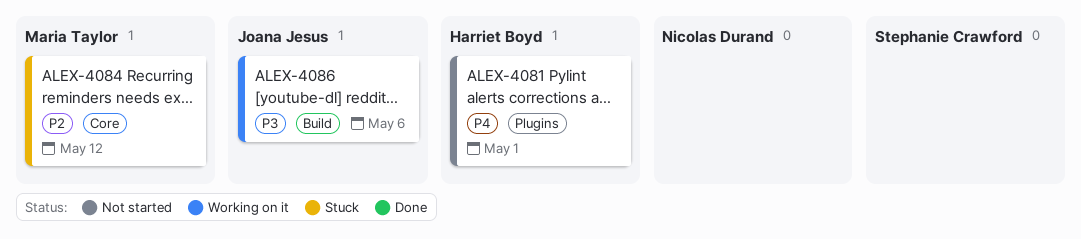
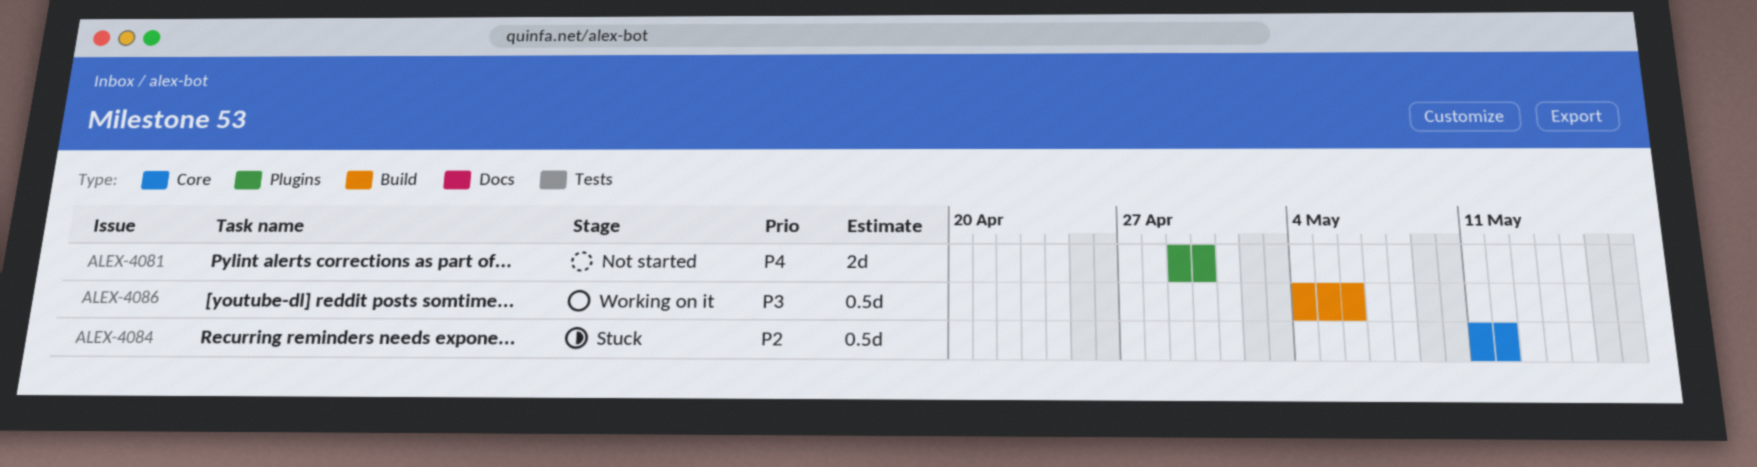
ALEX-4081, due: May 1 -> Apr 30

